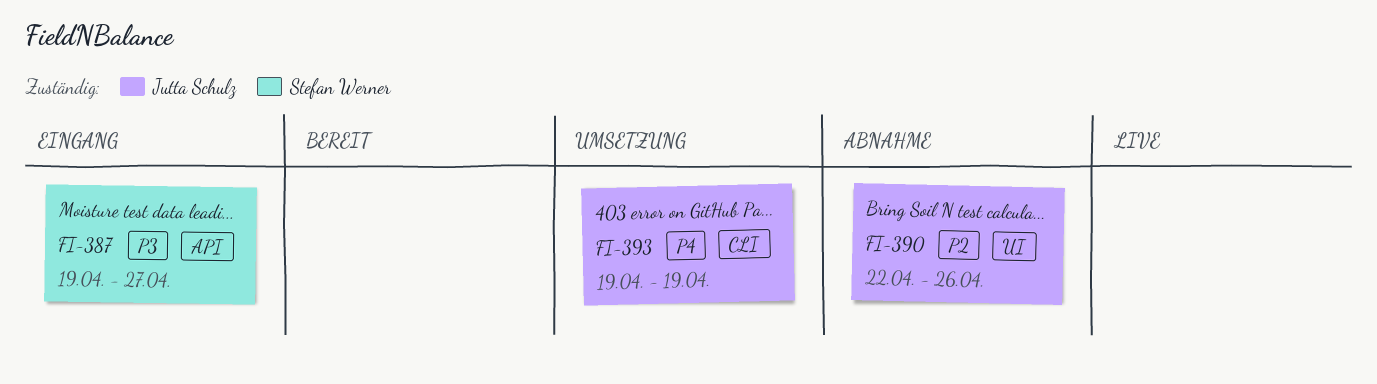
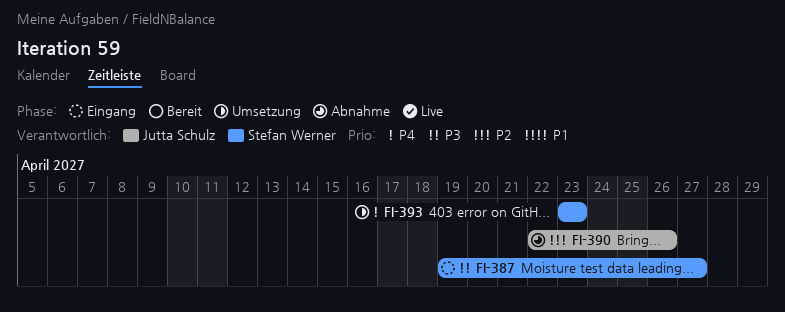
FI-393, owner: Jutta Schulz -> Stefan Werner
FI-393, start: Apr 19 -> Apr 23
FI-393, due: Apr 19 -> Apr 23

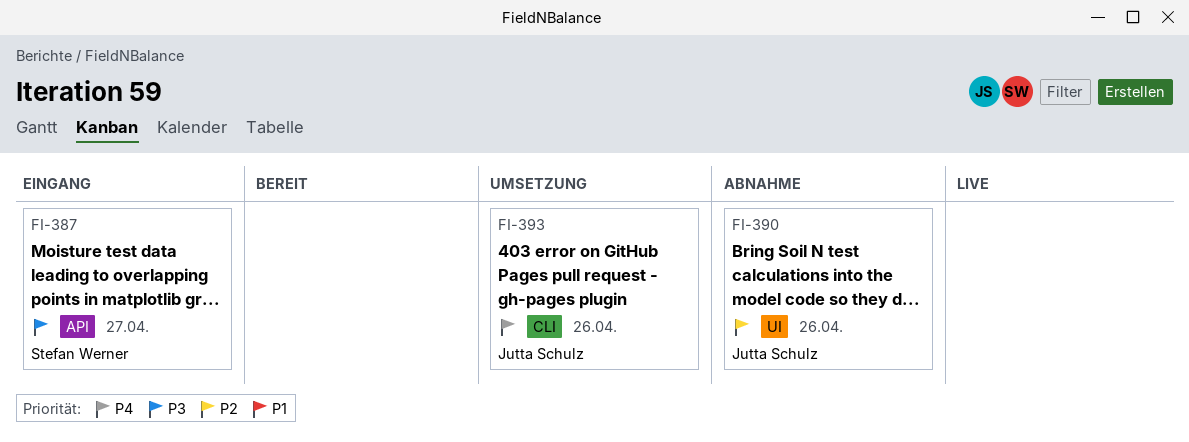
FI-393, owner: Stefan Werner -> Jutta Schulz
FI-393, due: Apr 23 -> Apr 26

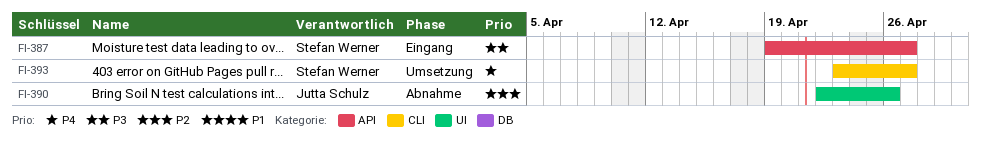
FI-393, owner: Jutta Schulz -> Stefan Werner
FI-393, due: Apr 26 -> Apr 27

